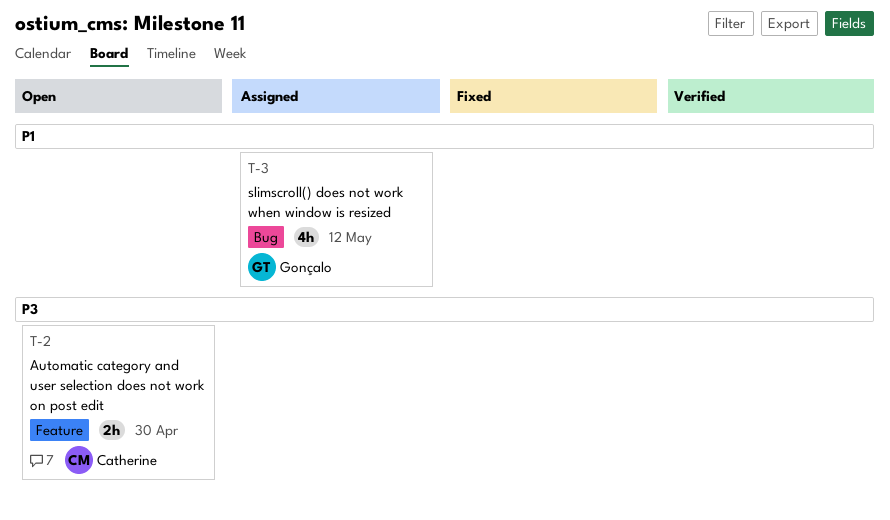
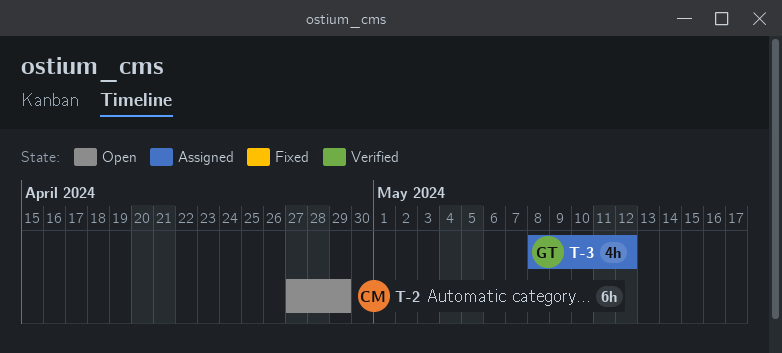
T-2, estimate: 2h -> 6h
T-2, due: Apr 30 -> Apr 29

